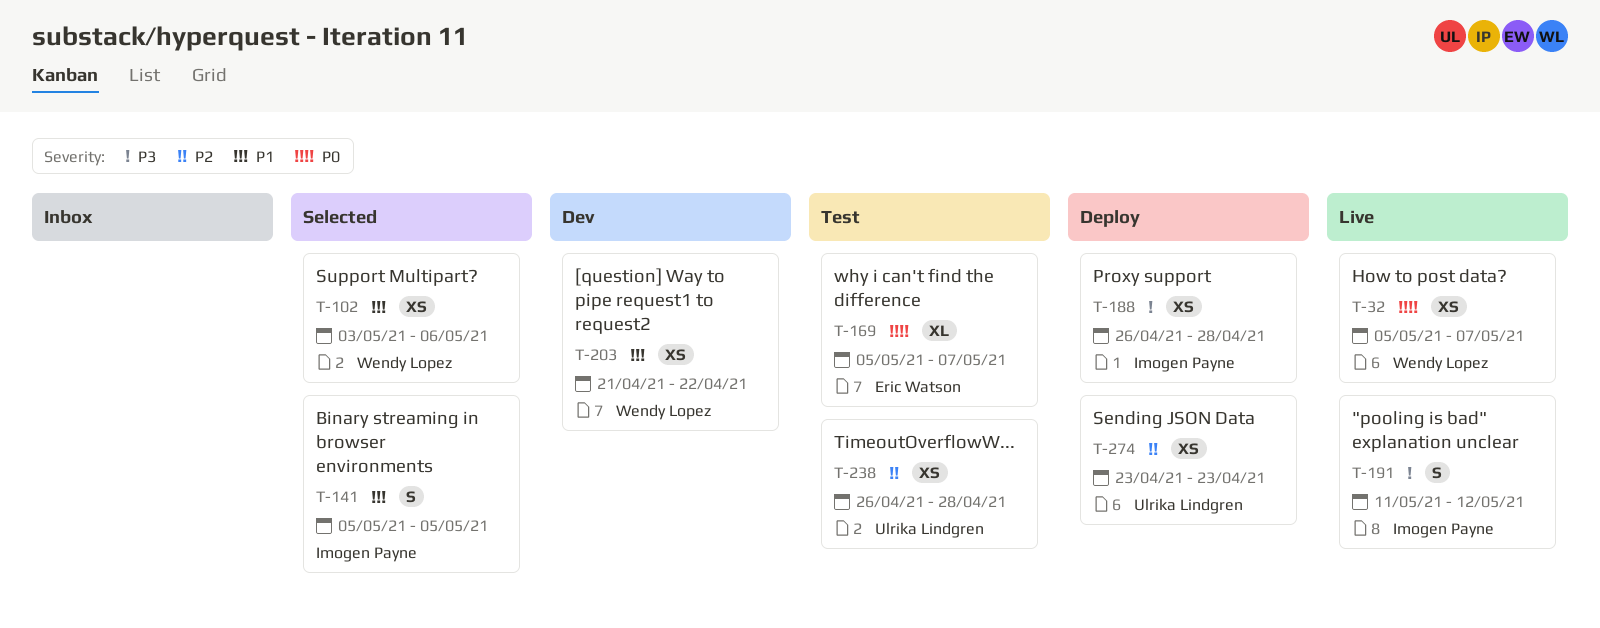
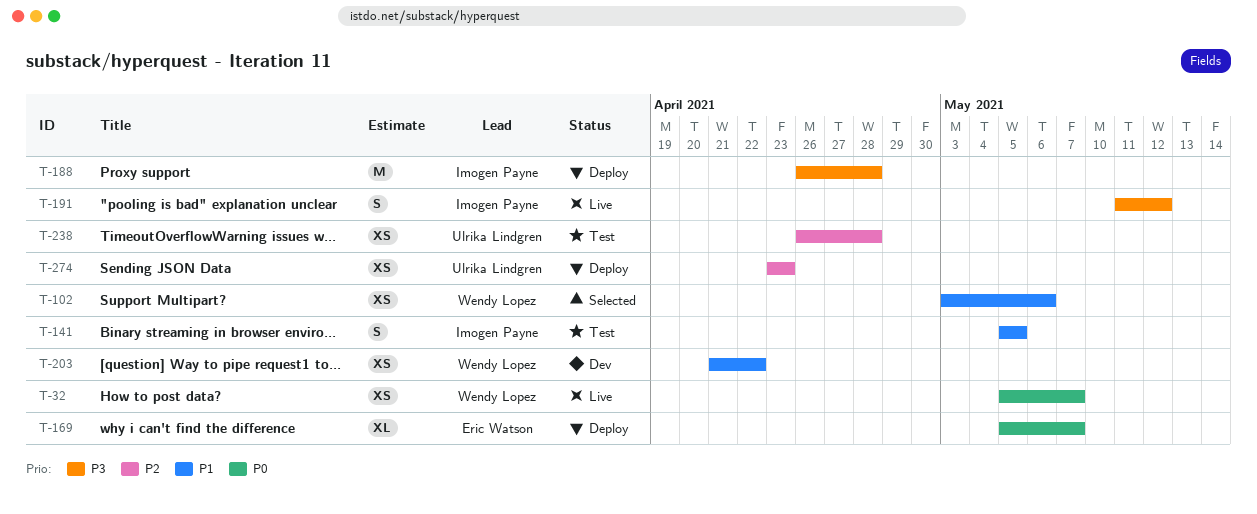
T-141, status: Selected -> Test
T-169, status: Test -> Deploy
T-188, estimate: XS -> M

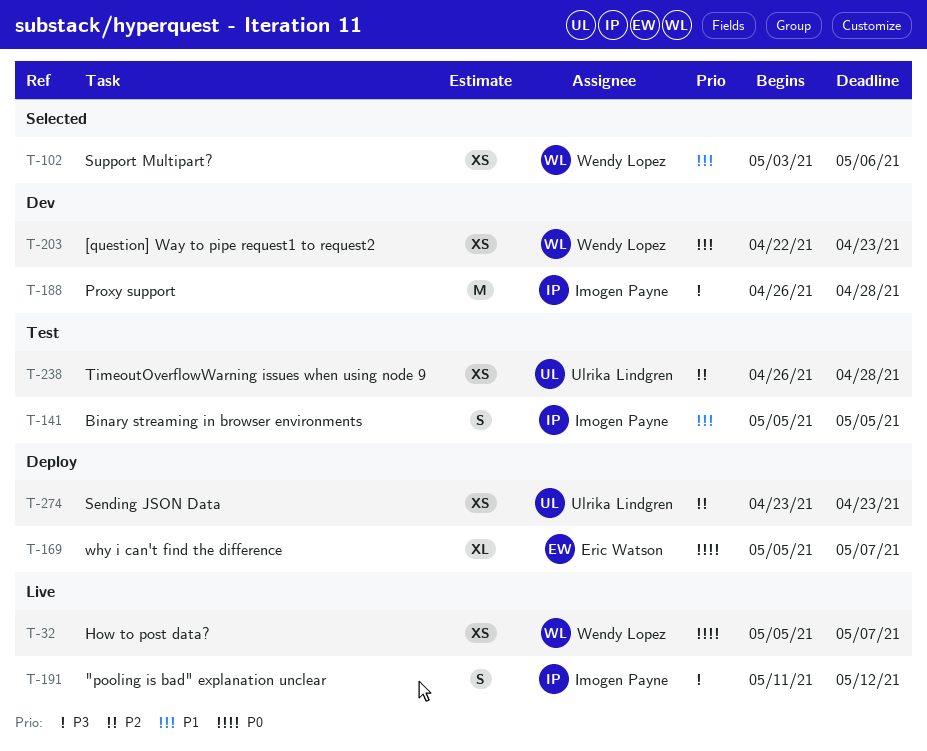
T-188, status: Deploy -> Dev
T-203, start: Apr 21 -> Apr 22
T-203, due: Apr 22 -> Apr 23

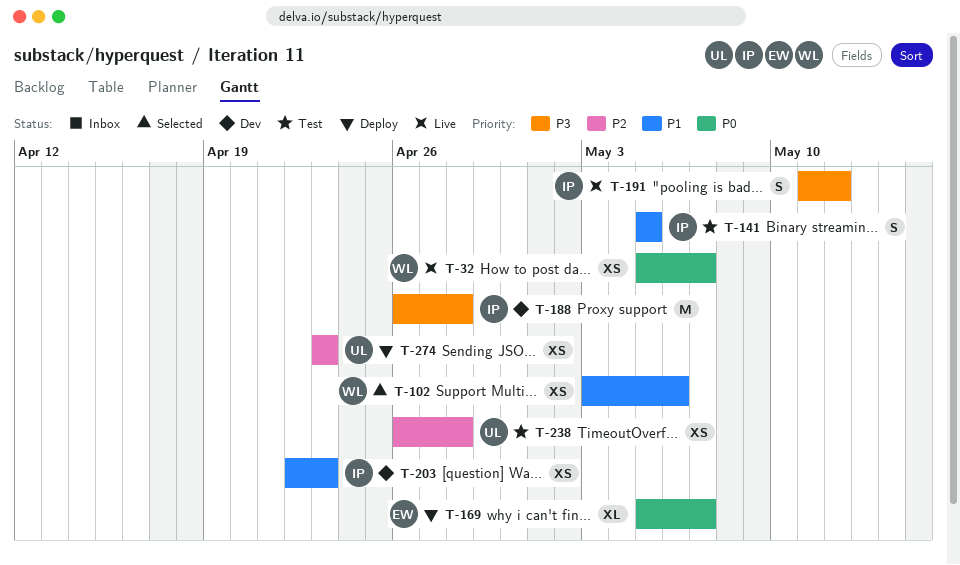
T-203, owner: Wendy Lopez -> Imogen Payne

